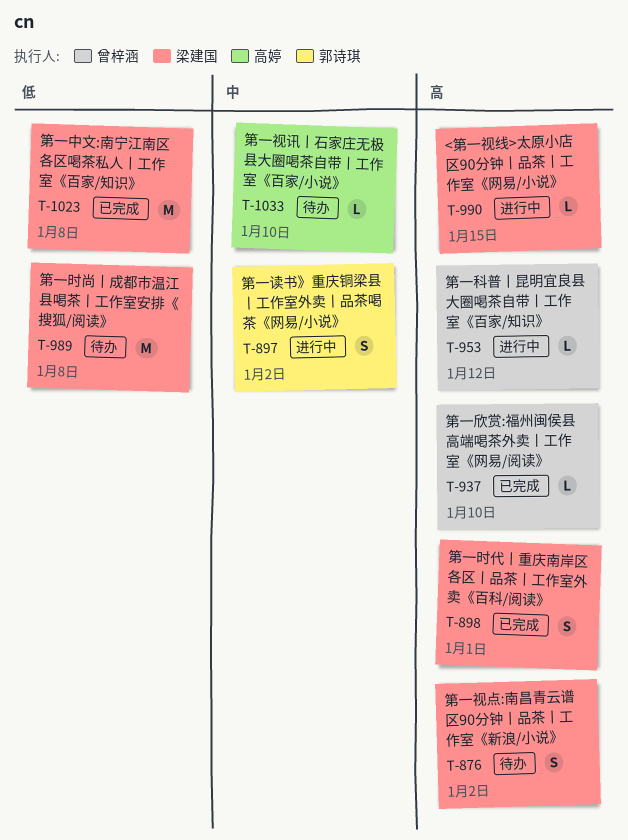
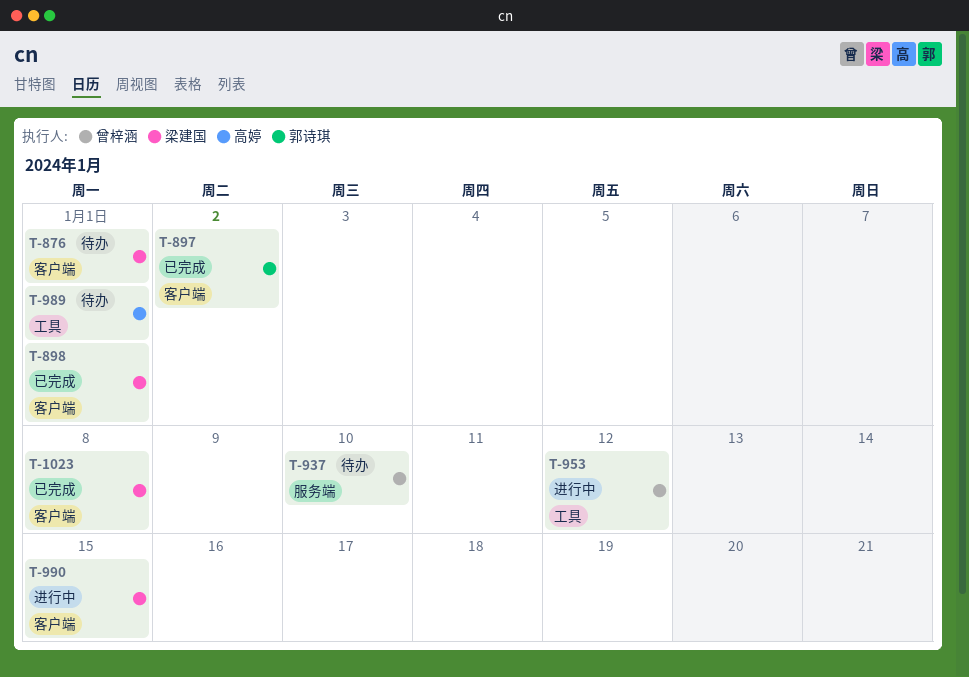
T-876, due: Jan 2 -> Jan 1
T-897, status: 进行中 -> 已完成
T-937, status: 已完成 -> 待办
T-989, owner: 梁建国 -> 高婷
T-989, due: Jan 8 -> Jan 1
T-1033: present -> none

